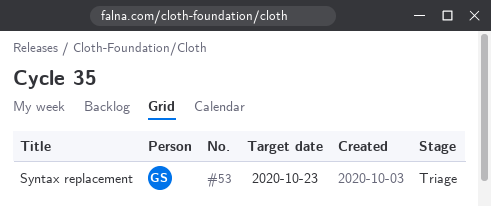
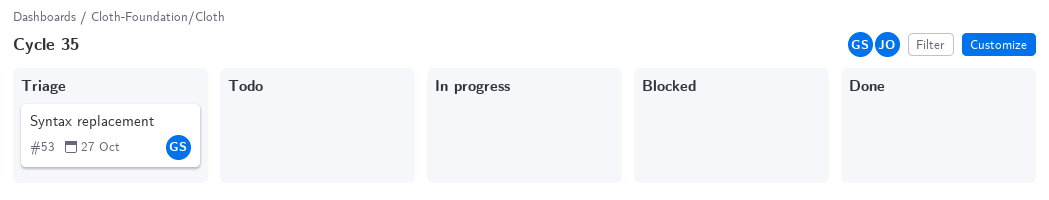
#53, due: Oct 23 -> Oct 27

